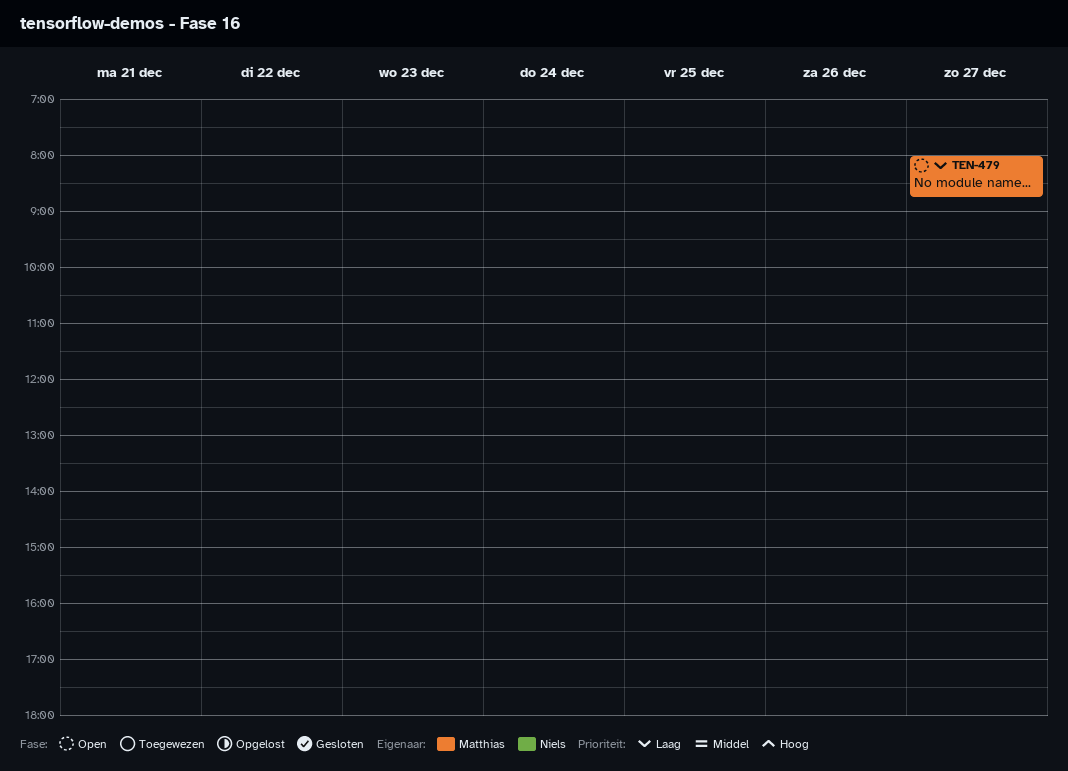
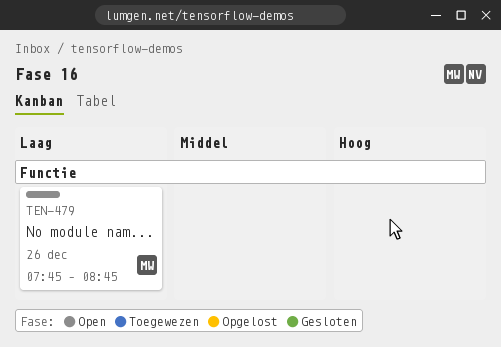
TEN-479, day: Dec 27 -> Dec 26
TEN-479, begins: 08:00 -> 07:45

